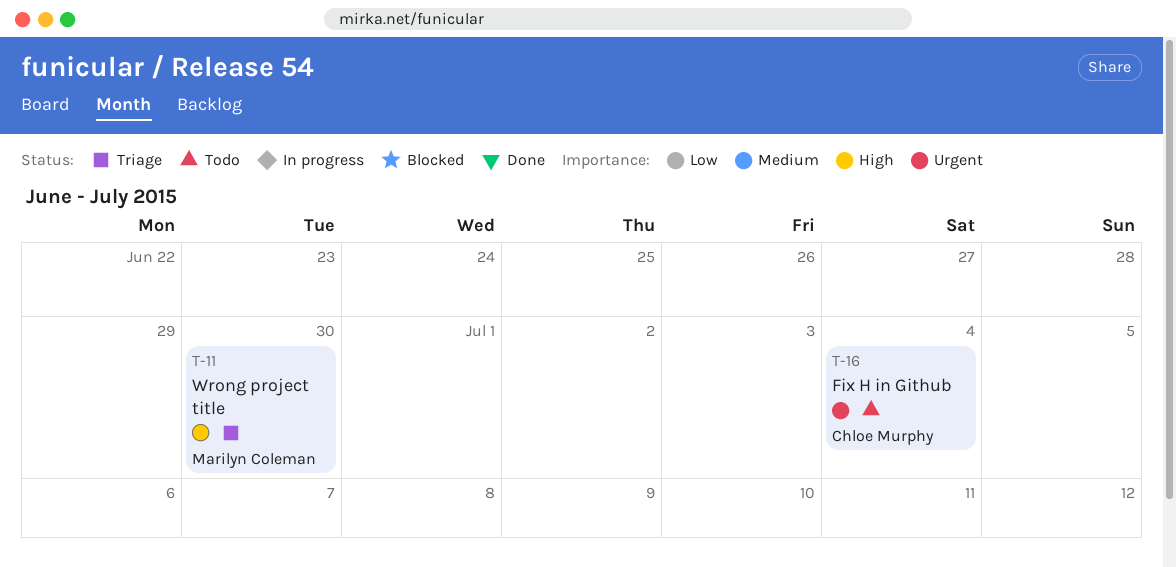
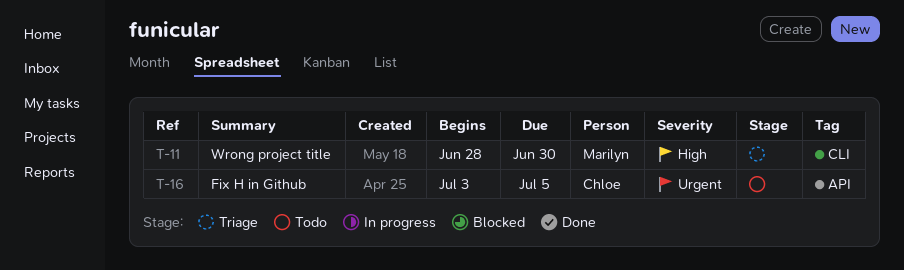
T-16, due: Jul 4 -> Jul 5

